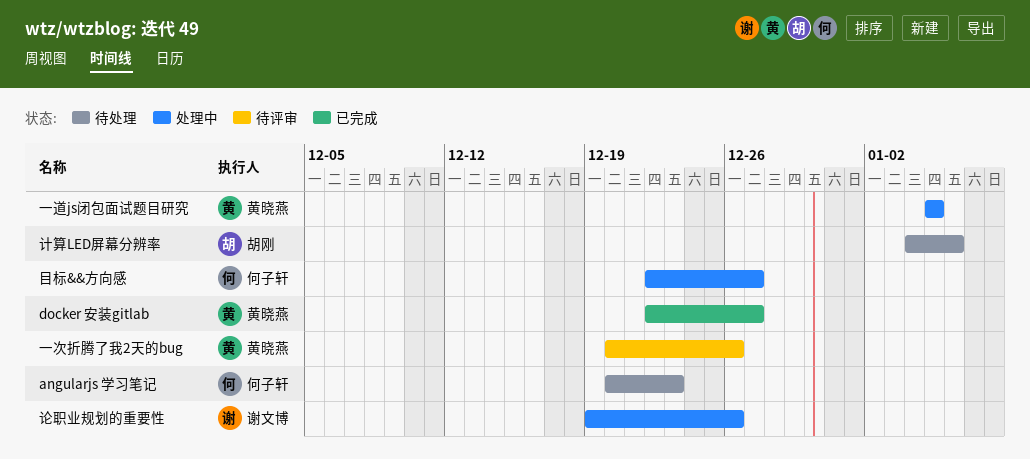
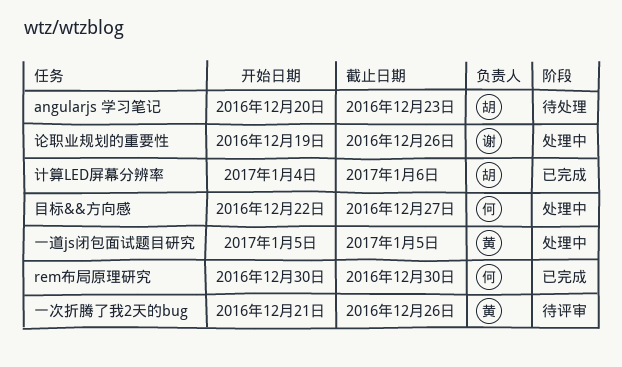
angularjs 学习笔记, owner: 何子轩 -> 胡刚
docker 安装gitlab: present -> none
rem布局原理研究: none -> present
一次折腾了我2天的bug, start: Dec 20 -> Dec 21
计算LED屏幕分辨率, status: 待处理 -> 已完成

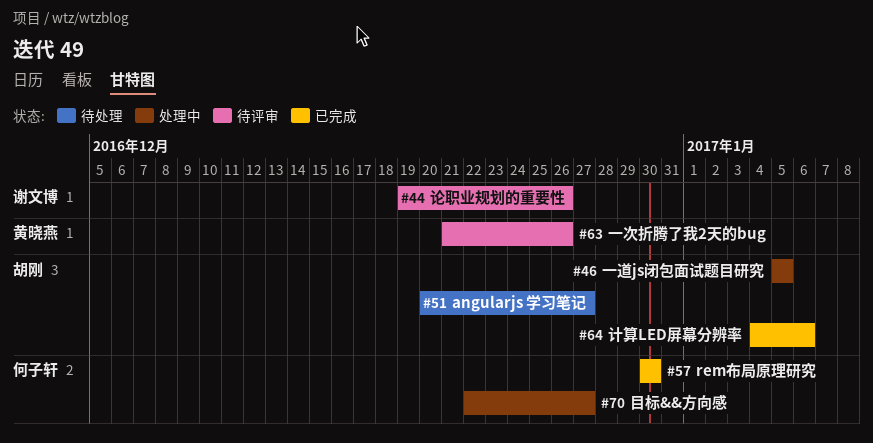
angularjs 学习笔记, due: Dec 23 -> Dec 27
一道js闭包面试题目研究, owner: 黄晓燕 -> 胡刚
论职业规划的重要性, status: 处理中 -> 待评审

